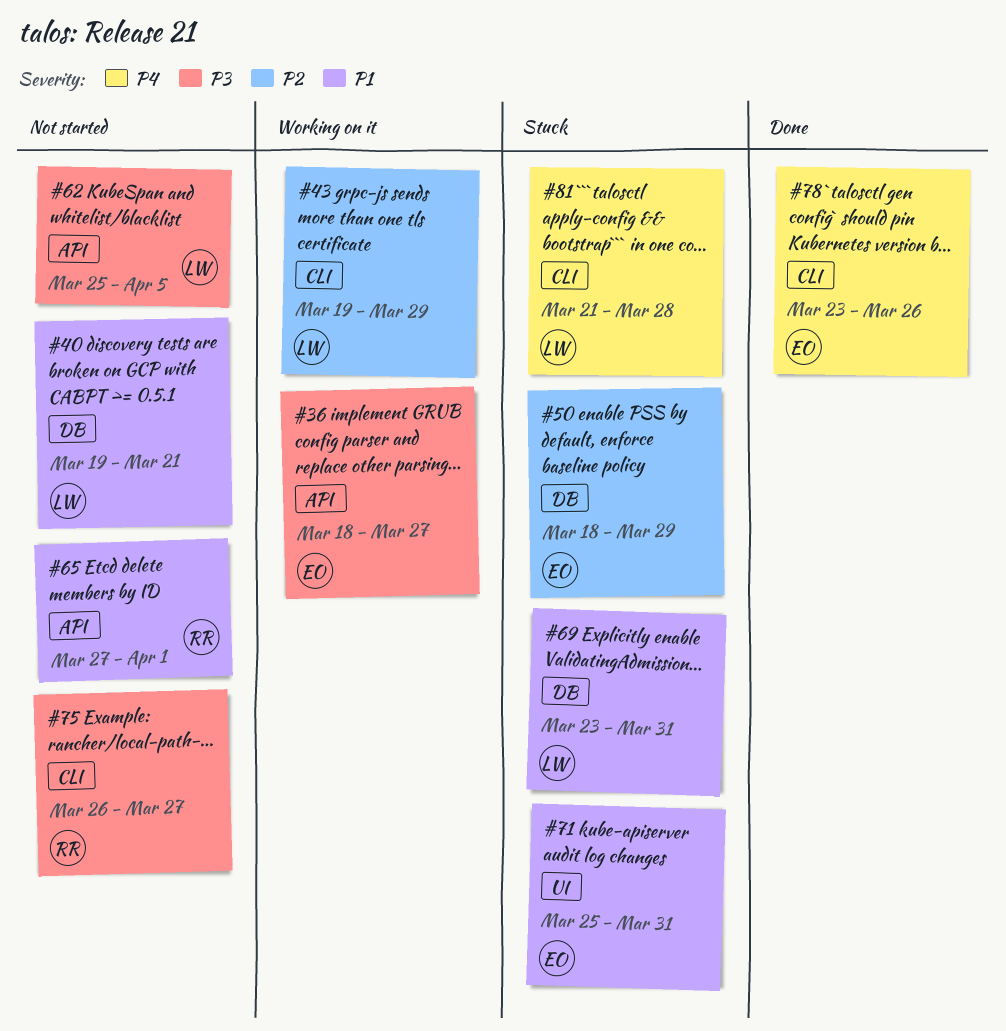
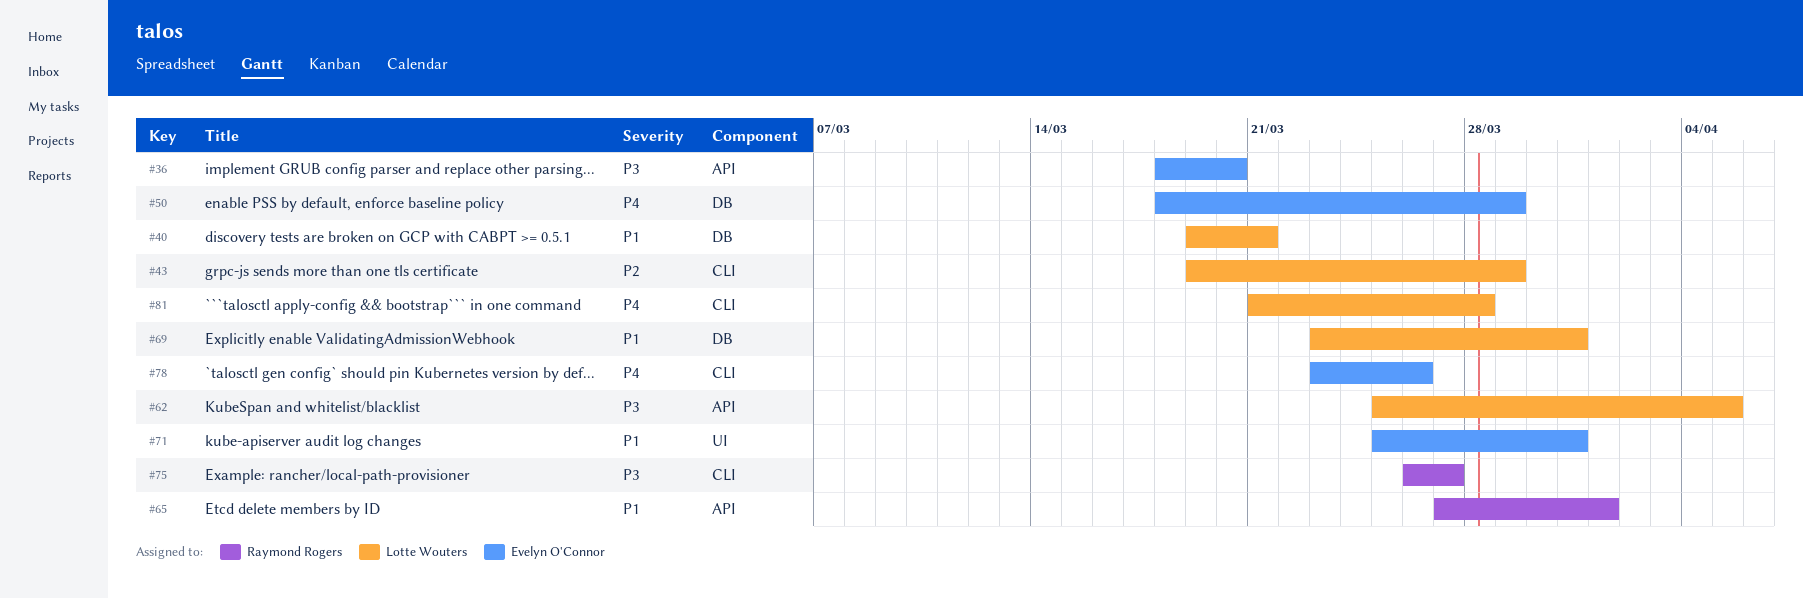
#36, due: Mar 27 -> Mar 20
#50, priority: P2 -> P4

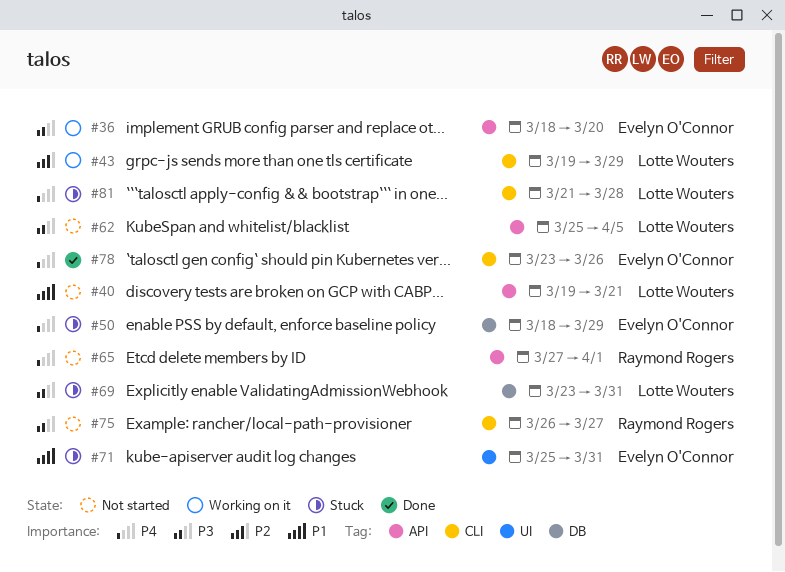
#40, label: DB -> API
#65, priority: P1 -> P4
#69, priority: P1 -> P3

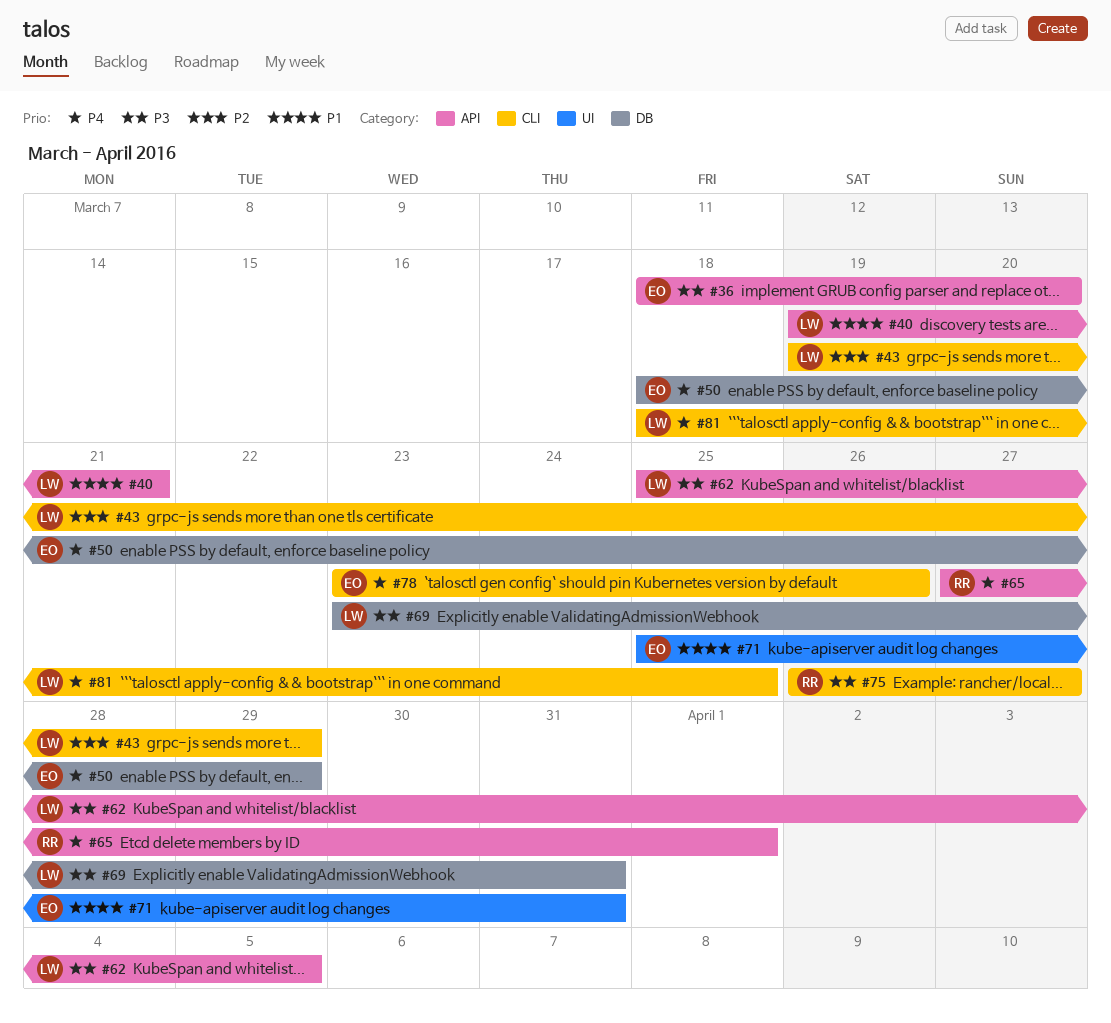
#81, start: Mar 21 -> Mar 18
#81, due: Mar 28 -> Mar 25

